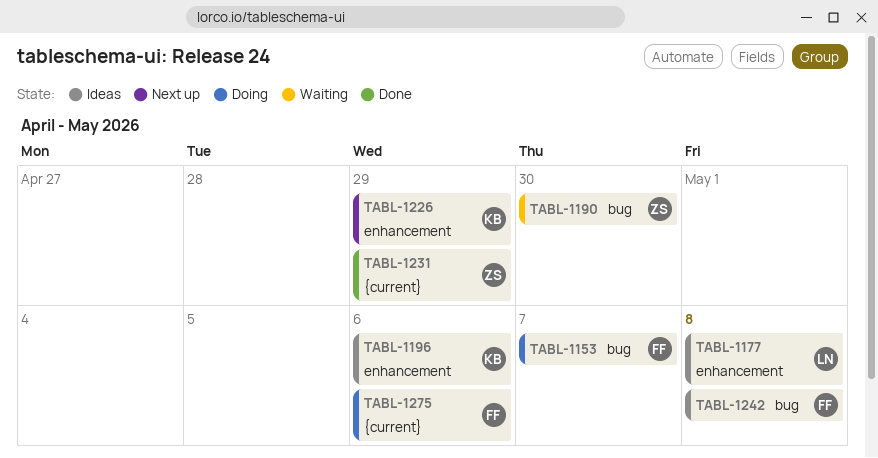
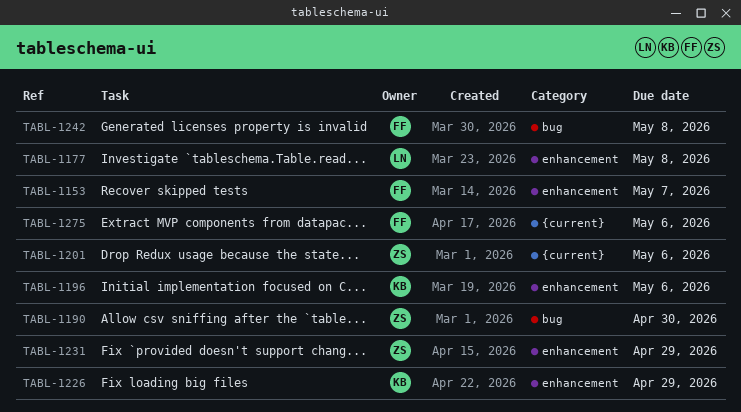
TABL-1153, label: bug -> enhancement
TABL-1201: none -> present
TABL-1231, label: {current} -> enhancement

